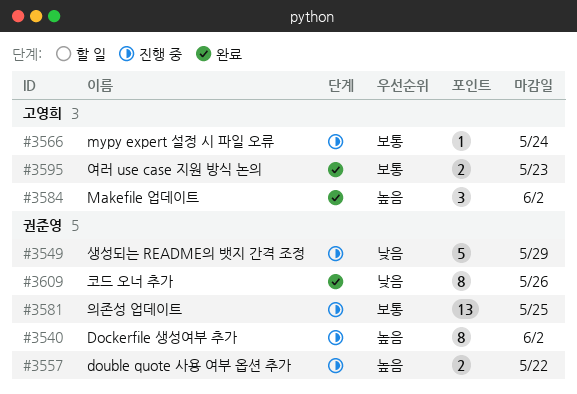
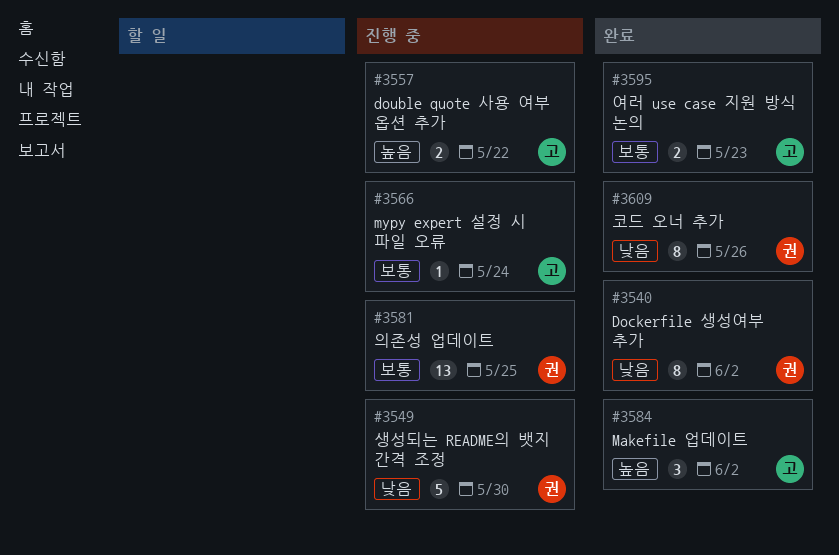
#3540, status: 진행 중 -> 완료
#3540, priority: 높음 -> 낮음
#3549, due: May 29 -> May 30
#3557, owner: 권준영 -> 고영희

